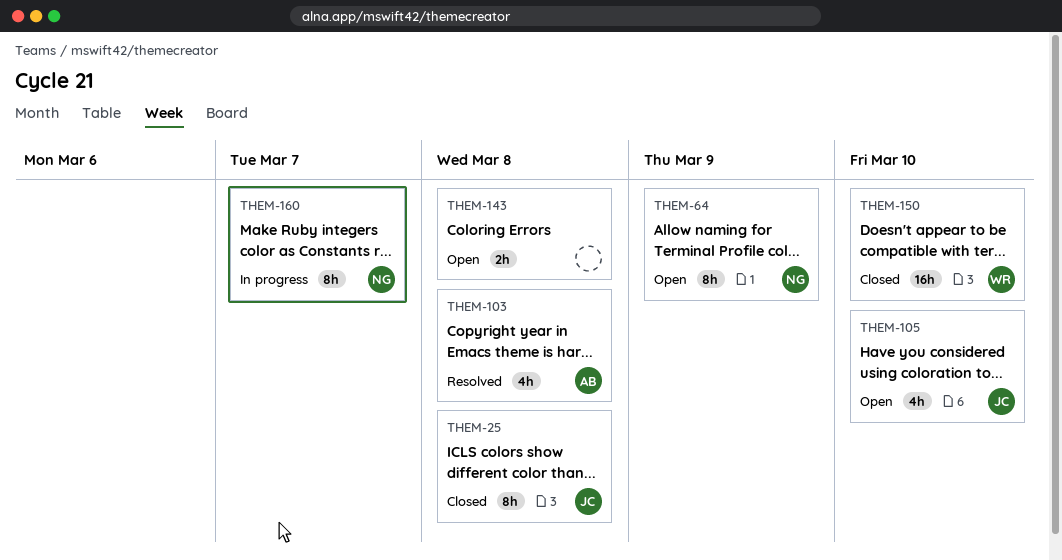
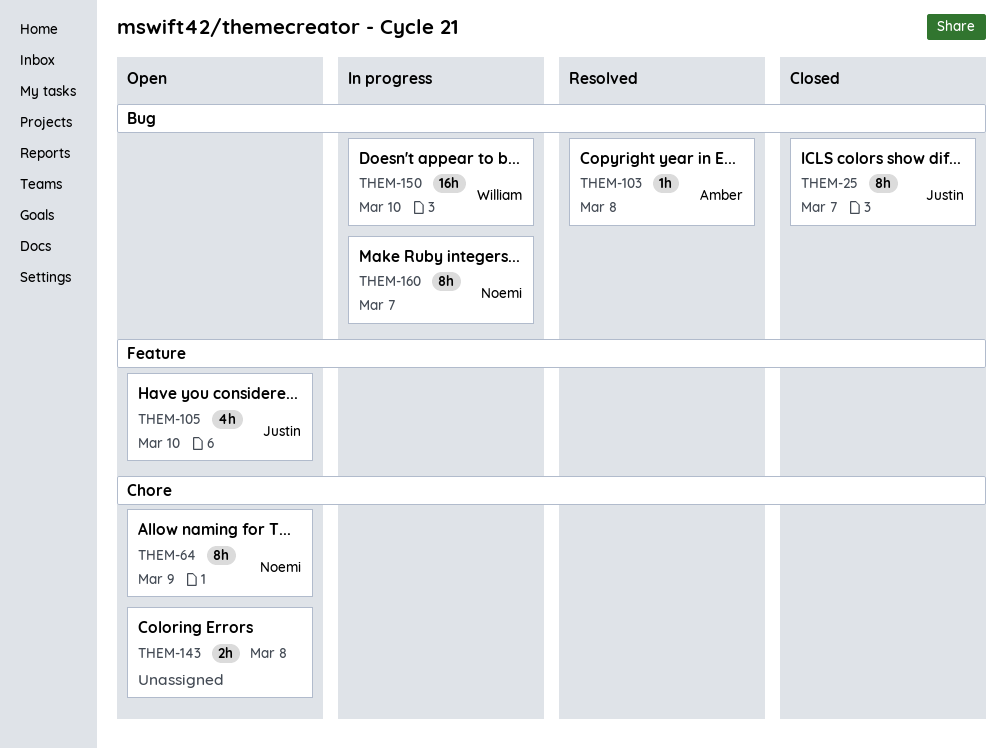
THEM-25, due: Mar 8 -> Mar 7
THEM-103, estimate: 4h -> 1h
THEM-150, status: Closed -> In progress

